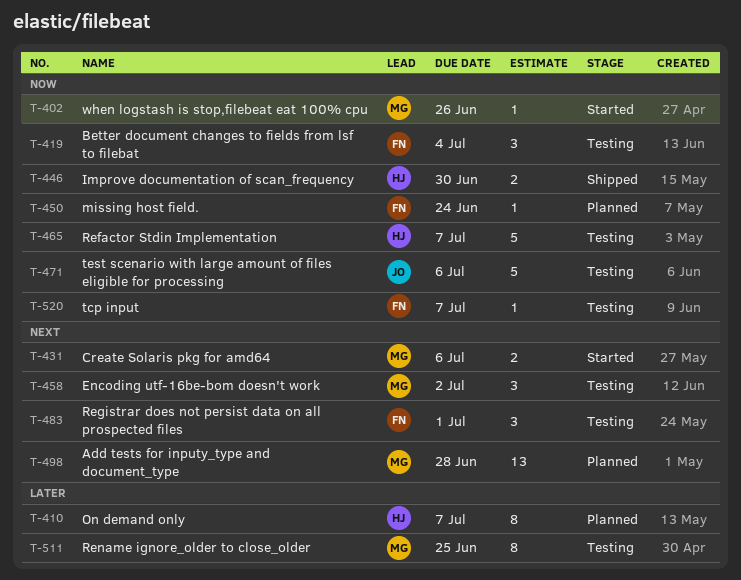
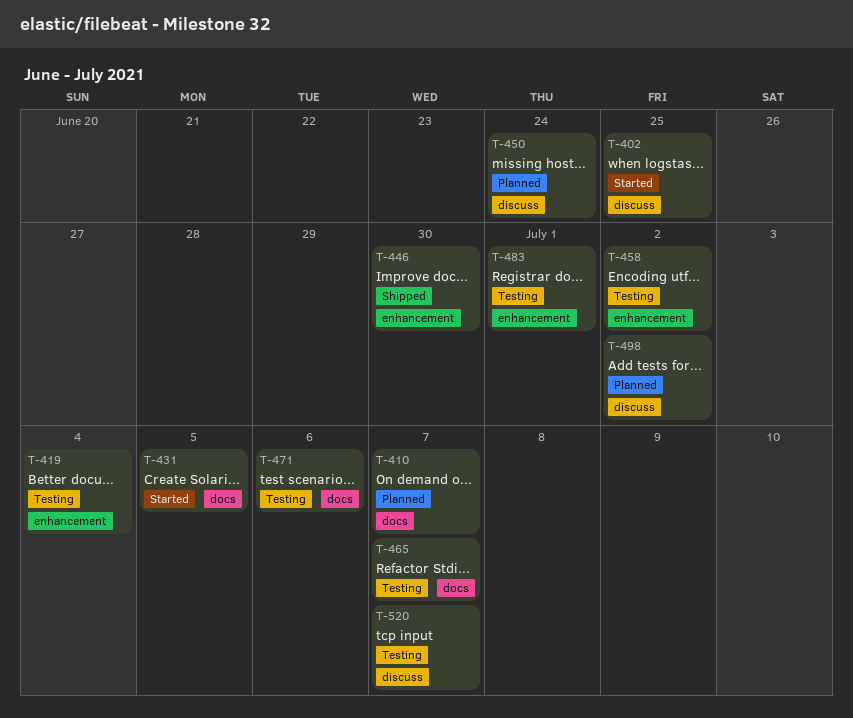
T-402, due: Jun 26 -> Jun 25
T-431, due: Jul 6 -> Jul 5
T-498, due: Jun 28 -> Jul 2
T-511: present -> none

